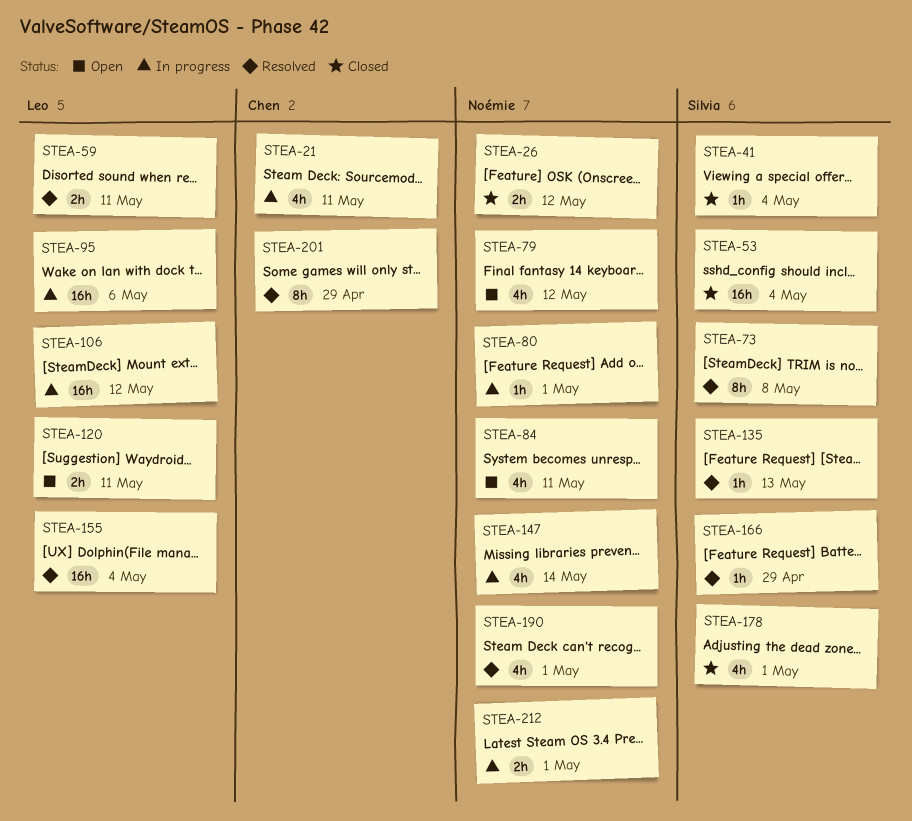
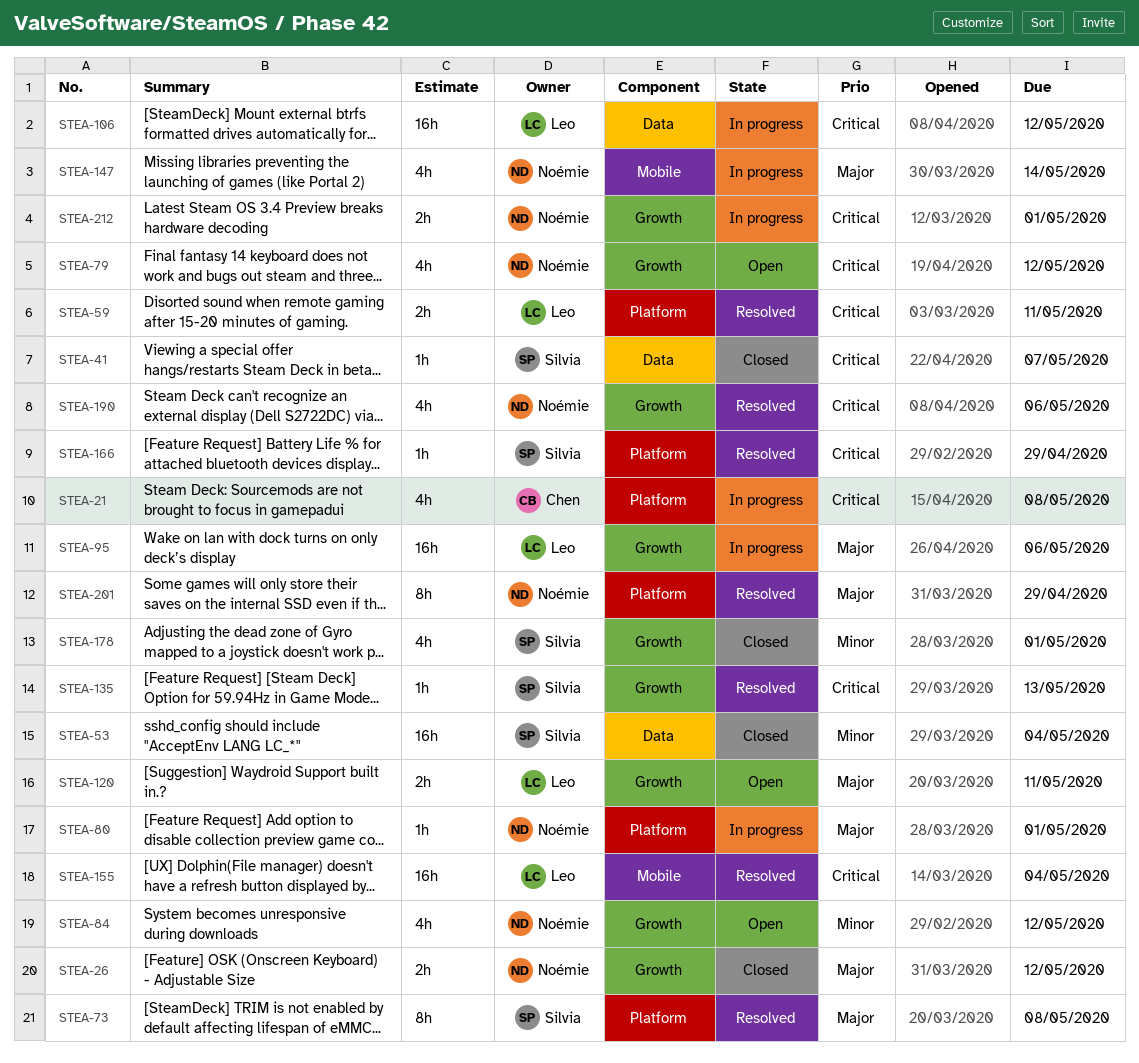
STEA-21, due: May 11 -> May 8
STEA-41, due: May 4 -> May 7
STEA-84, due: May 11 -> May 12
STEA-190, due: May 1 -> May 6
STEA-201, owner: Chen -> Noémie

